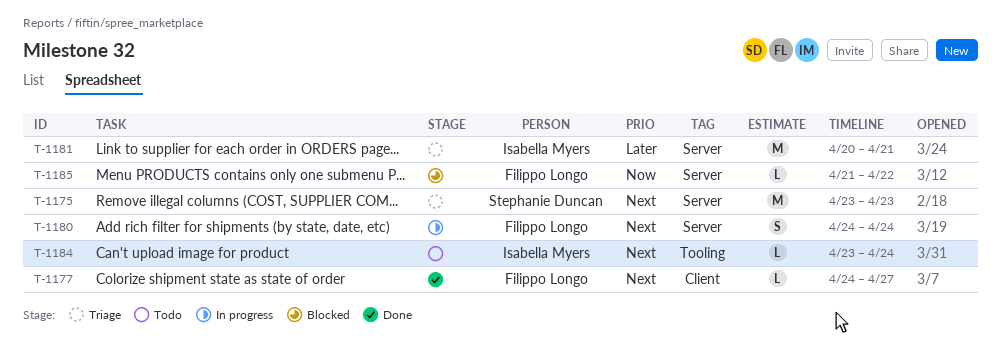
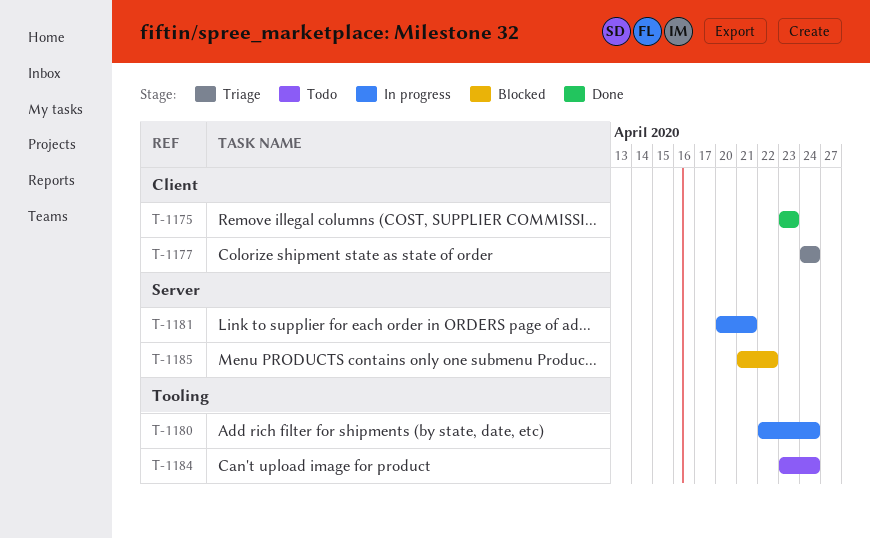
T-1175, status: Triage -> Done
T-1175, label: Server -> Client
T-1177, status: Done -> Triage
T-1177, due: Apr 27 -> Apr 24
T-1180, label: Server -> Tooling
T-1180, start: Apr 24 -> Apr 22
T-1181, status: Triage -> In progress

